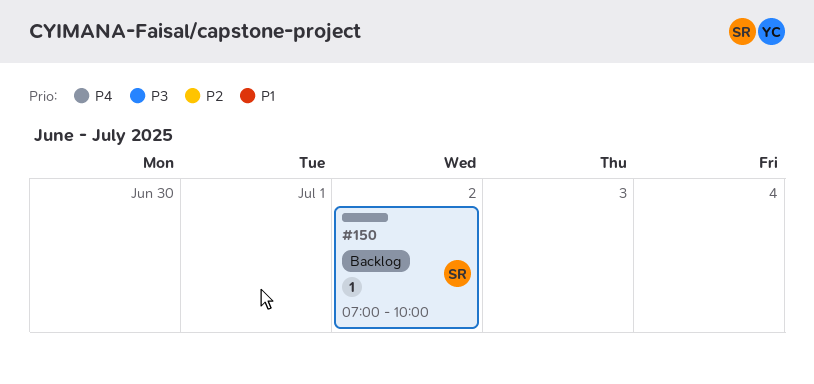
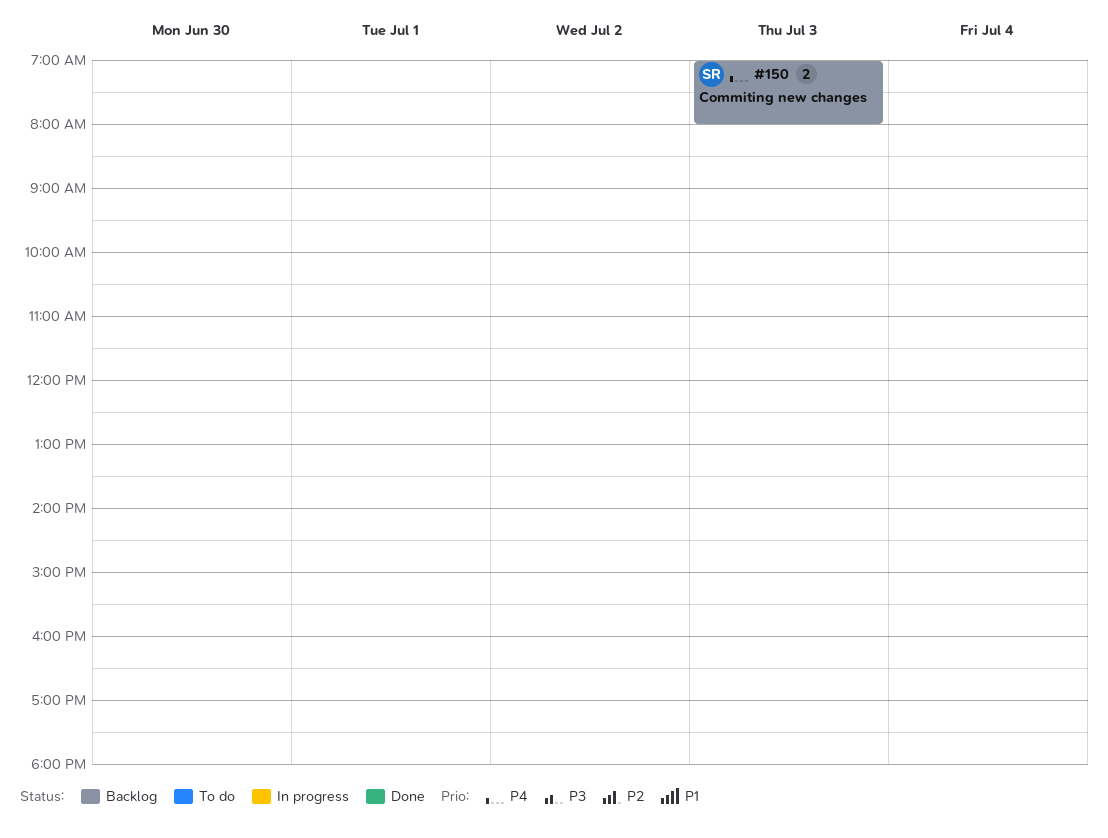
#150, estimate: 1 -> 2
#150, day: Jul 2 -> Jul 3
#150, ends: 10:00 -> 08:00

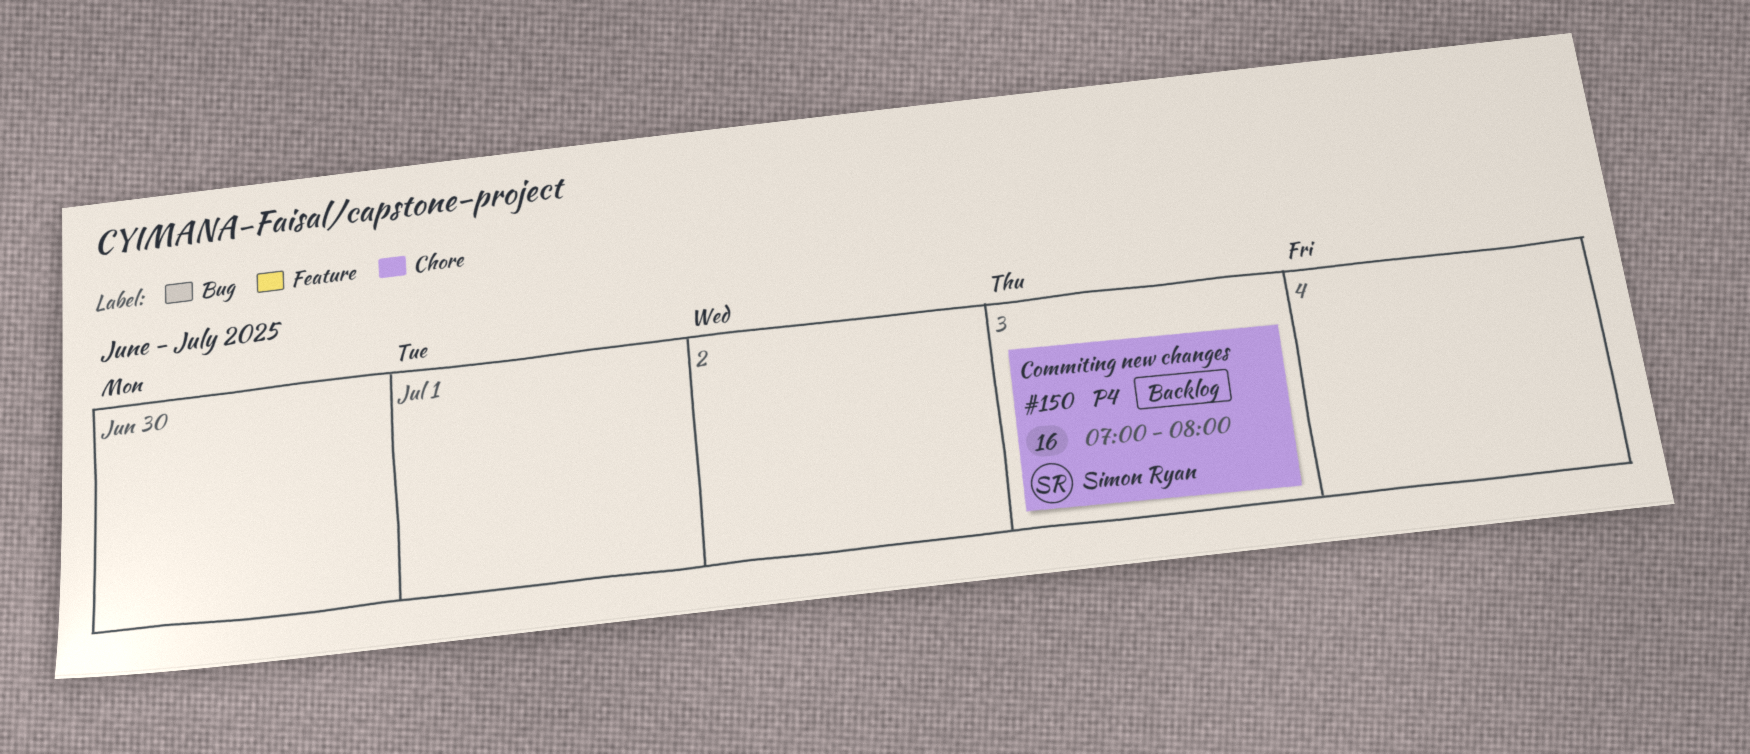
#150, estimate: 2 -> 16

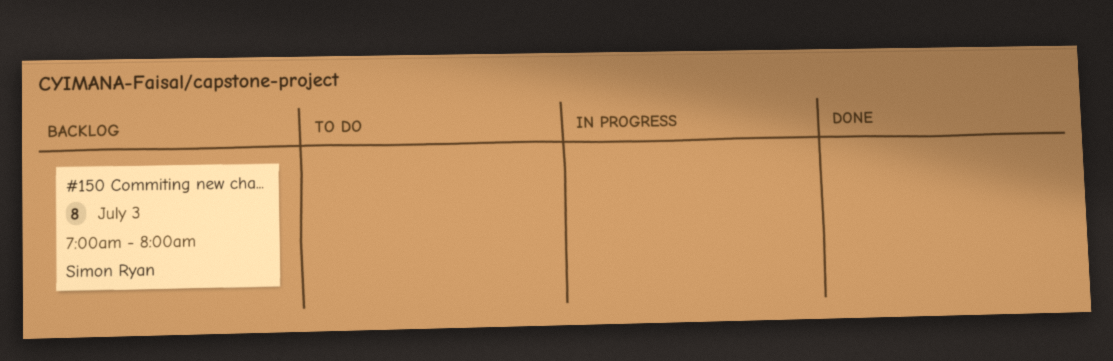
#150, estimate: 16 -> 8

